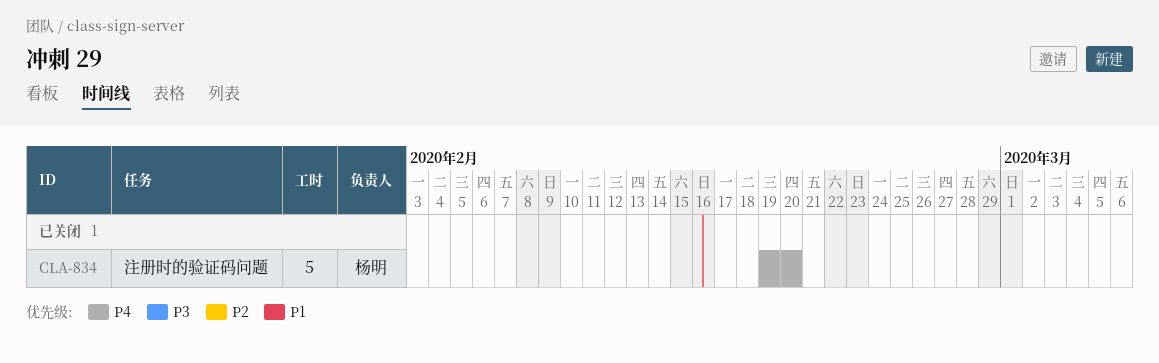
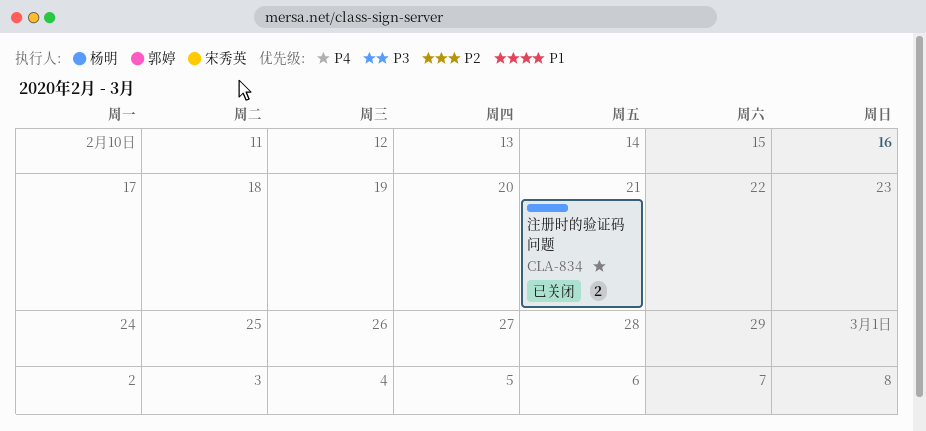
CLA-834, estimate: 5 -> 2
CLA-834, due: Feb 20 -> Feb 21

